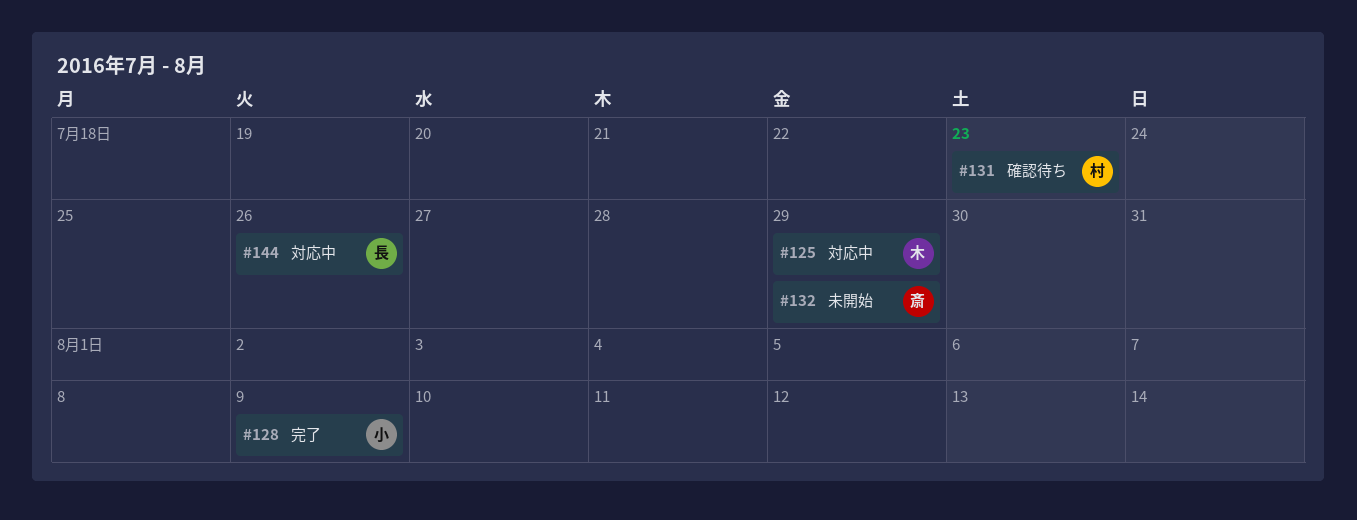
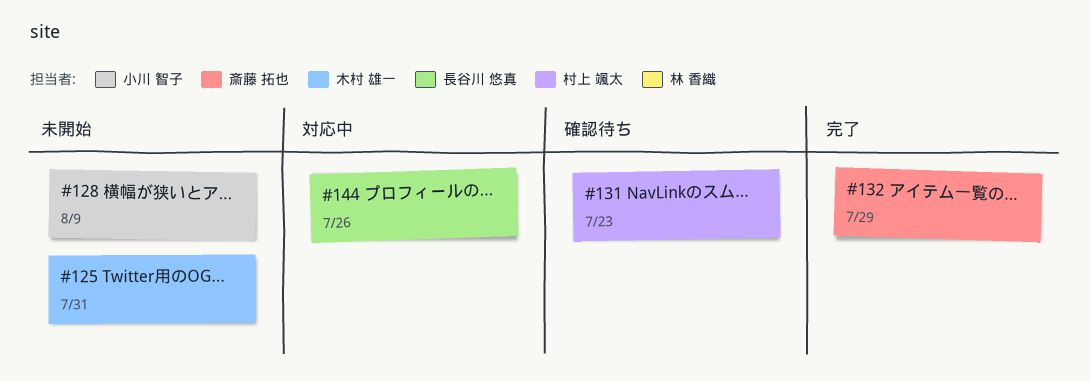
#125, status: 対応中 -> 未開始
#125, due: Jul 29 -> Jul 31
#128, status: 完了 -> 未開始
#132, status: 未開始 -> 完了

